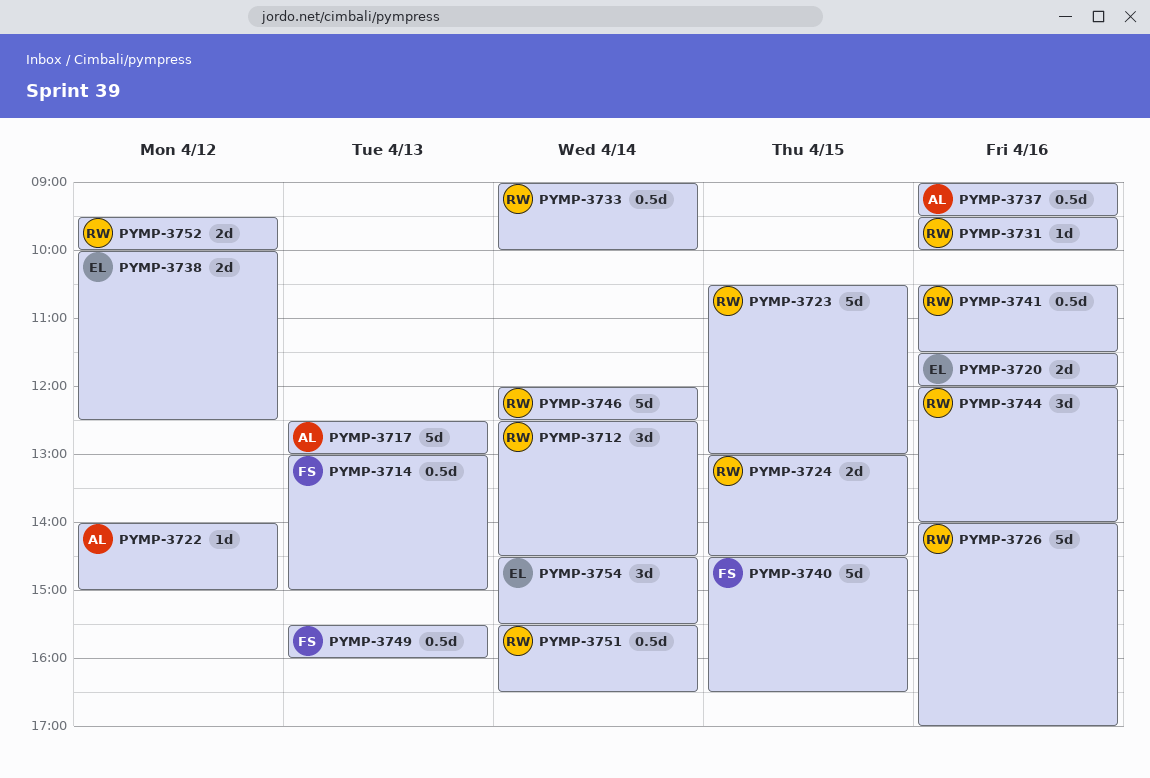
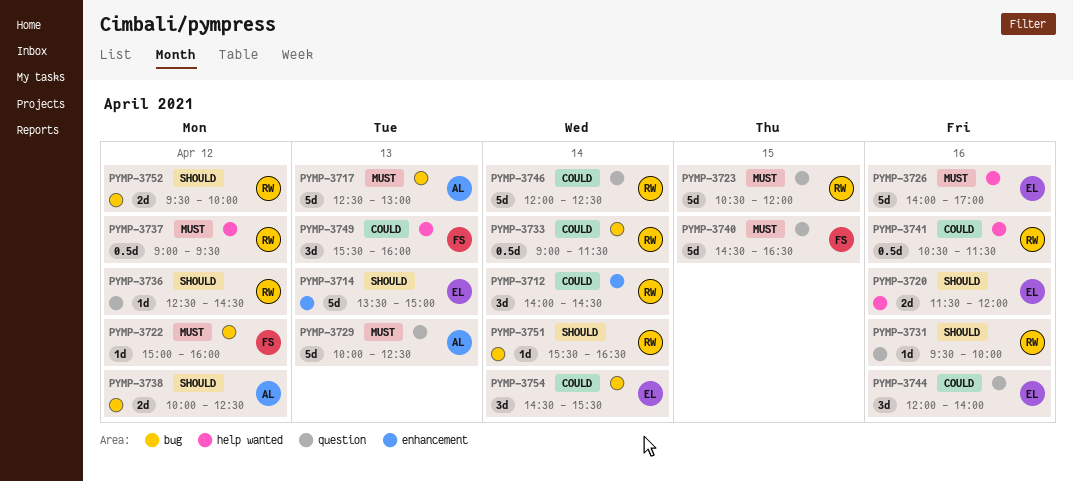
PYMP-3712, begins: 12:30 -> 14:00
PYMP-3714, owner: FS -> EL
PYMP-3714, estimate: 0.5d -> 5d
PYMP-3714, begins: 13:00 -> 13:30
PYMP-3722, owner: AL -> FS
PYMP-3722, begins: 14:00 -> 15:00
PYMP-3722, ends: 15:00 -> 16:00
PYMP-3723, ends: 13:00 -> 12:00
PYMP-3724: present -> none
PYMP-3726, owner: RW -> EL
PYMP-3729: none -> present
PYMP-3733, ends: 10:00 -> 11:30
PYMP-3736: none -> present
PYMP-3737, owner: AL -> RW
PYMP-3737, day: Apr 16 -> Apr 12
PYMP-3738, owner: EL -> AL
PYMP-3744, owner: RW -> EL
PYMP-3749, estimate: 0.5d -> 3d
PYMP-3751, estimate: 0.5d -> 1d

